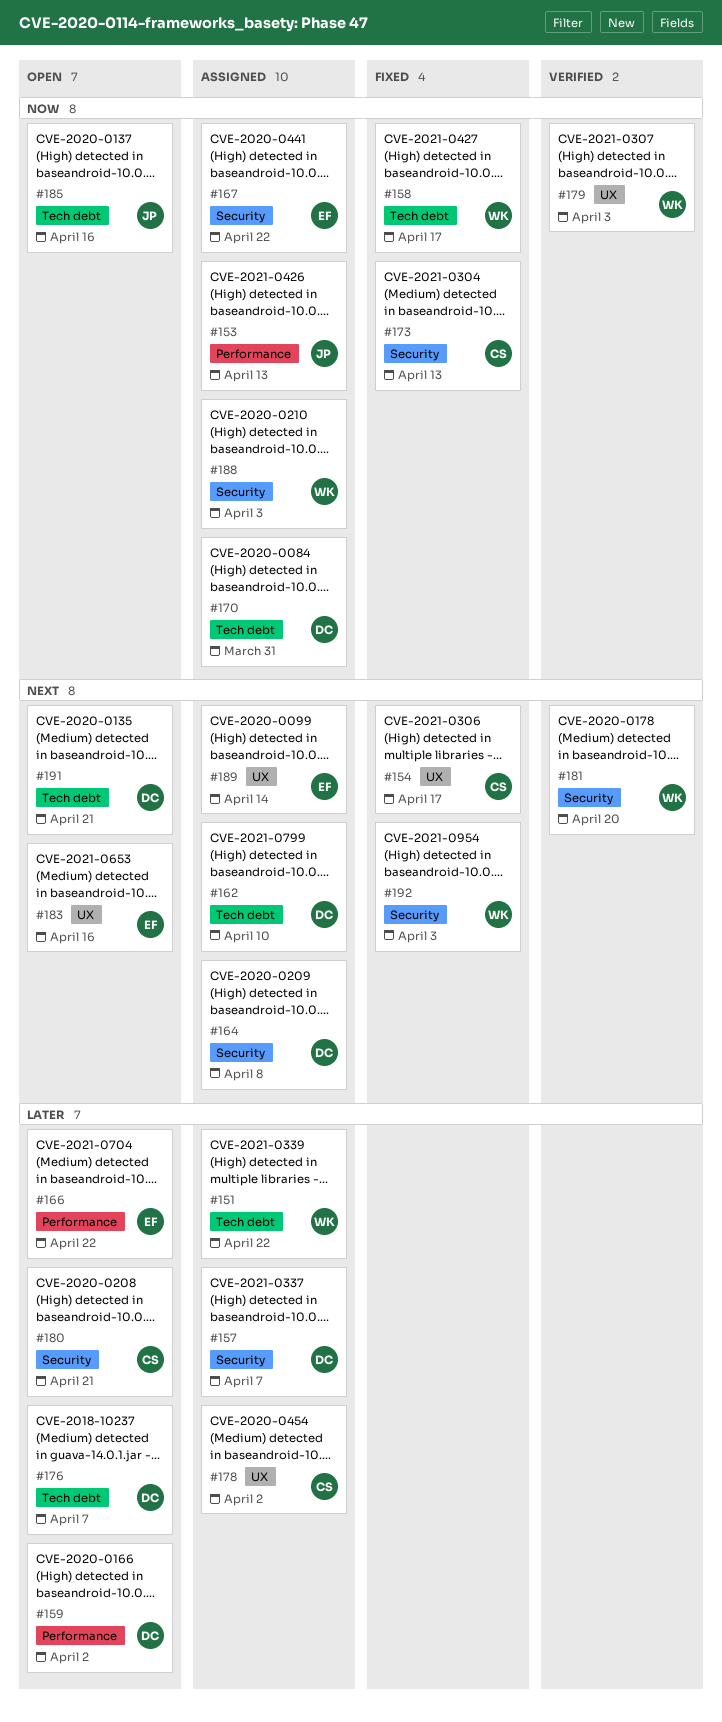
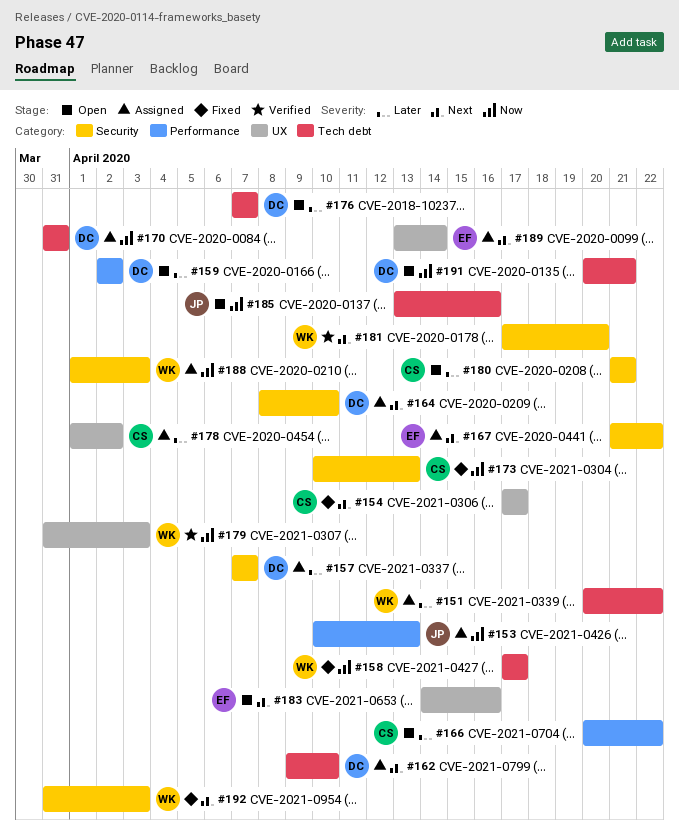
#164, due: Apr 8 -> Apr 10
#166, owner: EF -> CS
#167, priority: Now -> Next
#191, priority: Next -> Now

